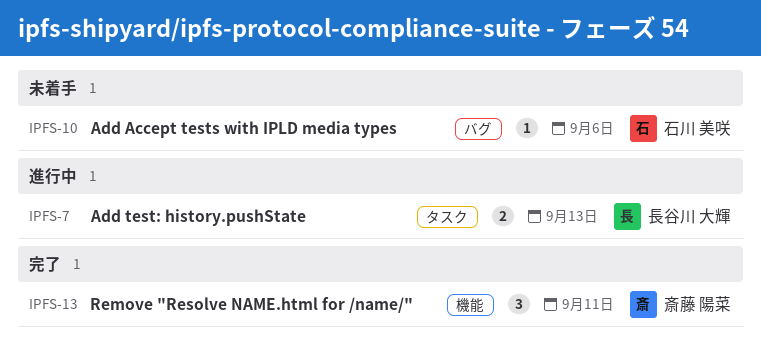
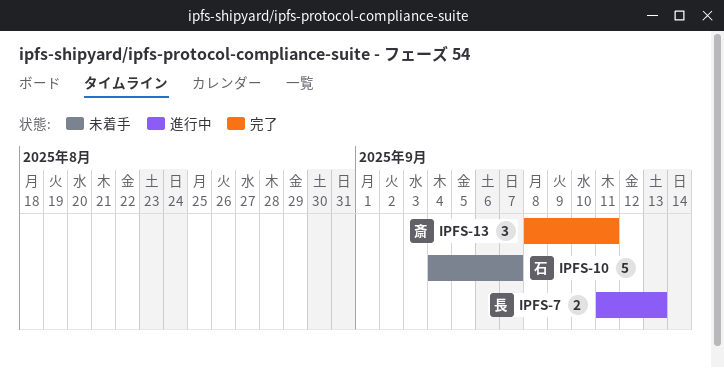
IPFS-10, estimate: 1 -> 5
IPFS-10, due: Sep 6 -> Sep 7

